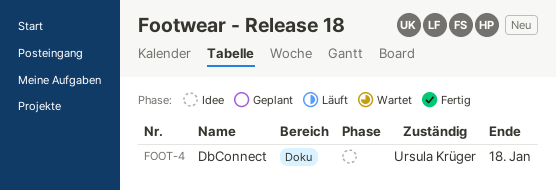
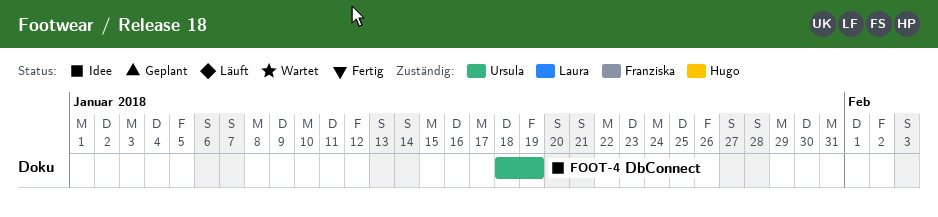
FOOT-4, due: Jan 18 -> Jan 19

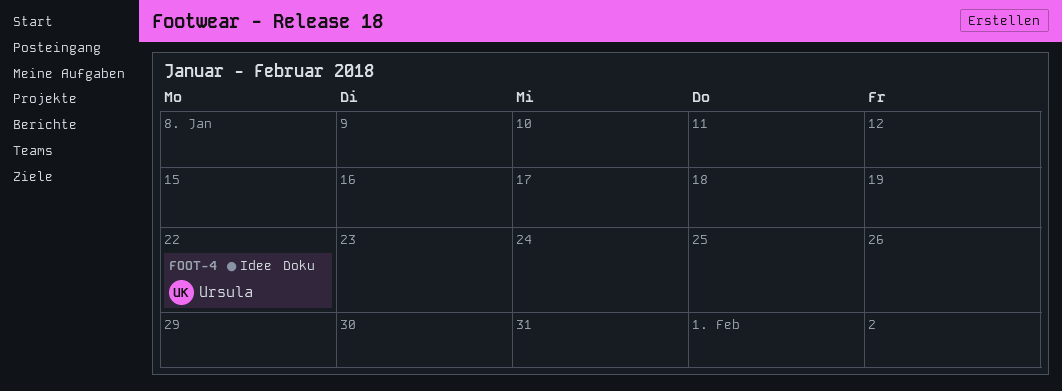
FOOT-4, due: Jan 19 -> Jan 22

